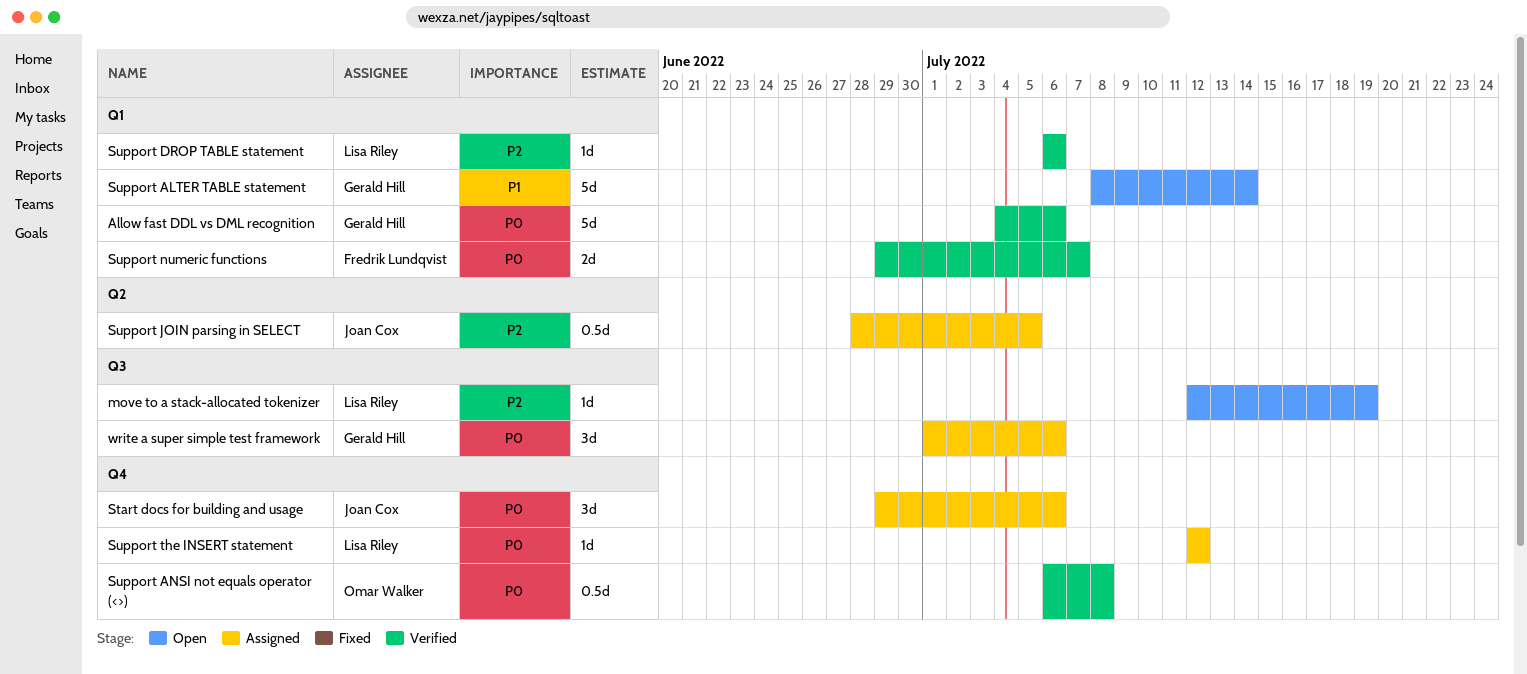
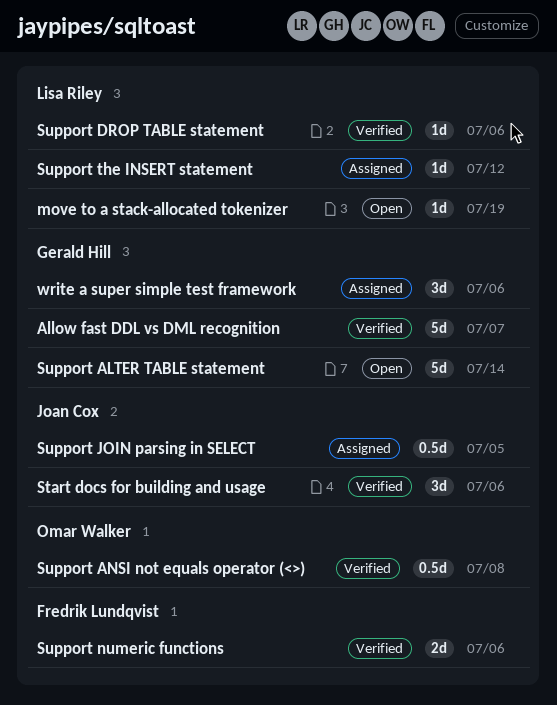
Allow fast DDL vs DML recognition, due: Jul 6 -> Jul 7
Start docs for building and usage, status: Assigned -> Verified
Support numeric functions, due: Jul 7 -> Jul 6

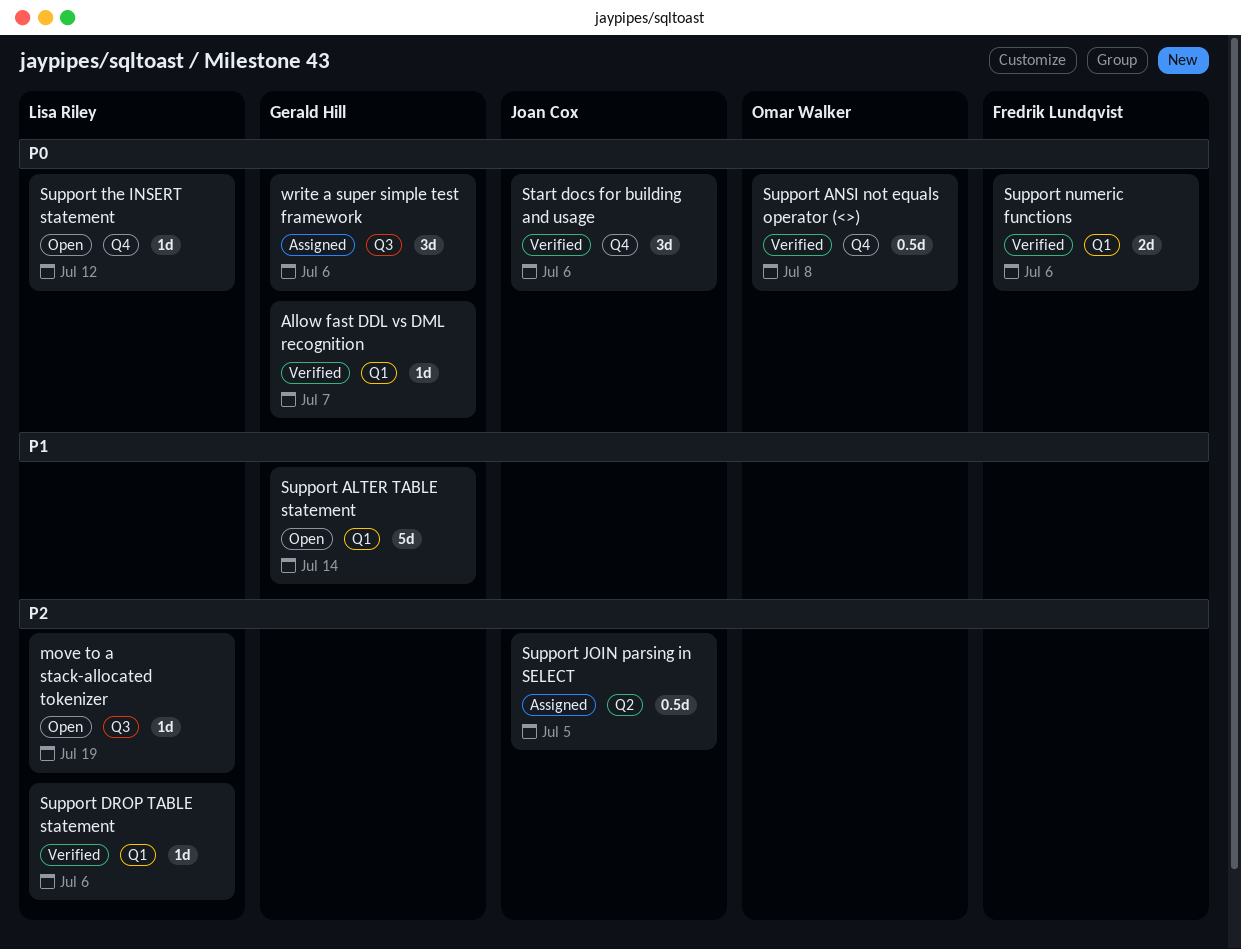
Allow fast DDL vs DML recognition, estimate: 5d -> 1d
Support the INSERT statement, status: Assigned -> Open

